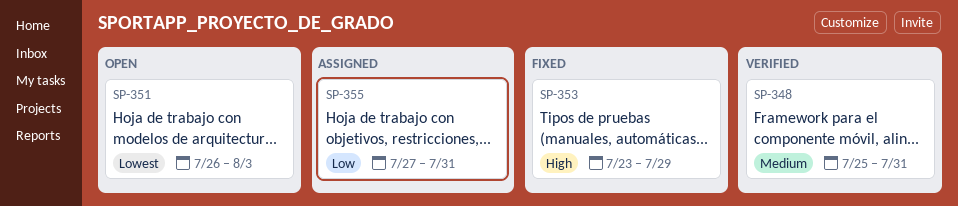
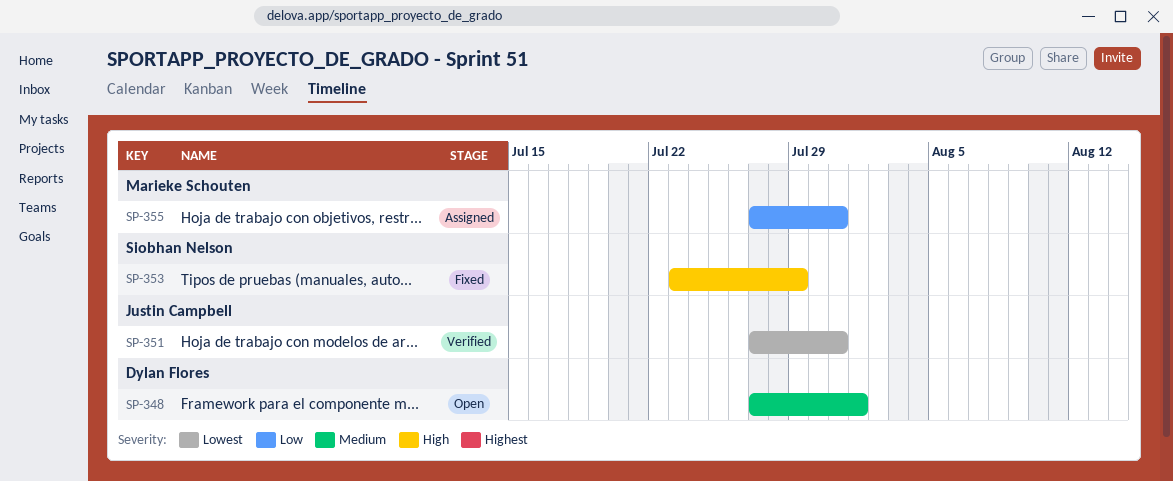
SP-348, status: Verified -> Open
SP-348, start: Jul 25 -> Jul 27
SP-348, due: Jul 31 -> Aug 1
SP-351, status: Open -> Verified
SP-351, start: Jul 26 -> Jul 27
SP-351, due: Aug 3 -> Jul 31

